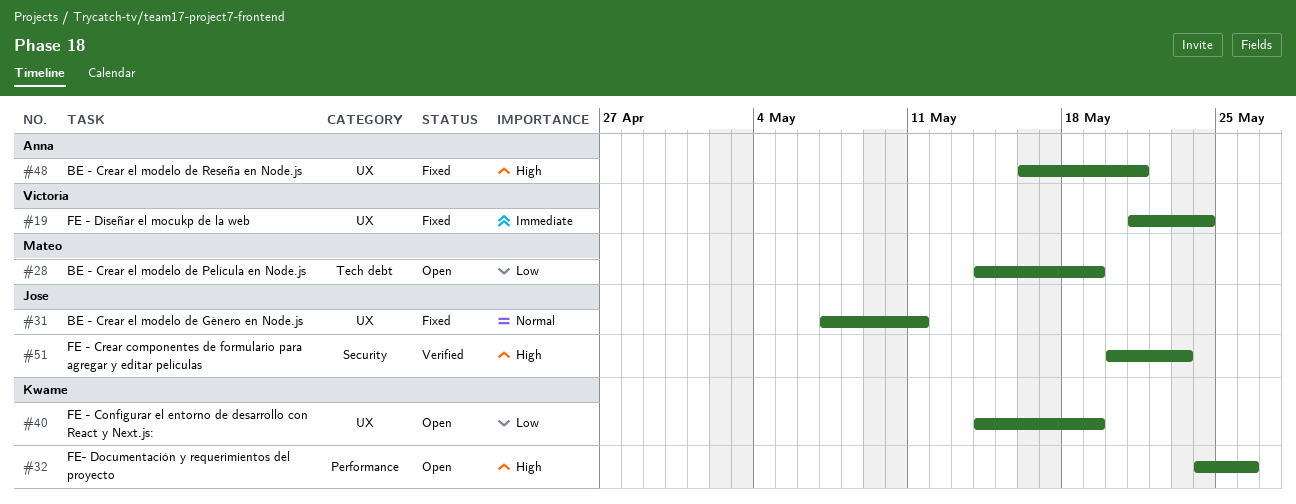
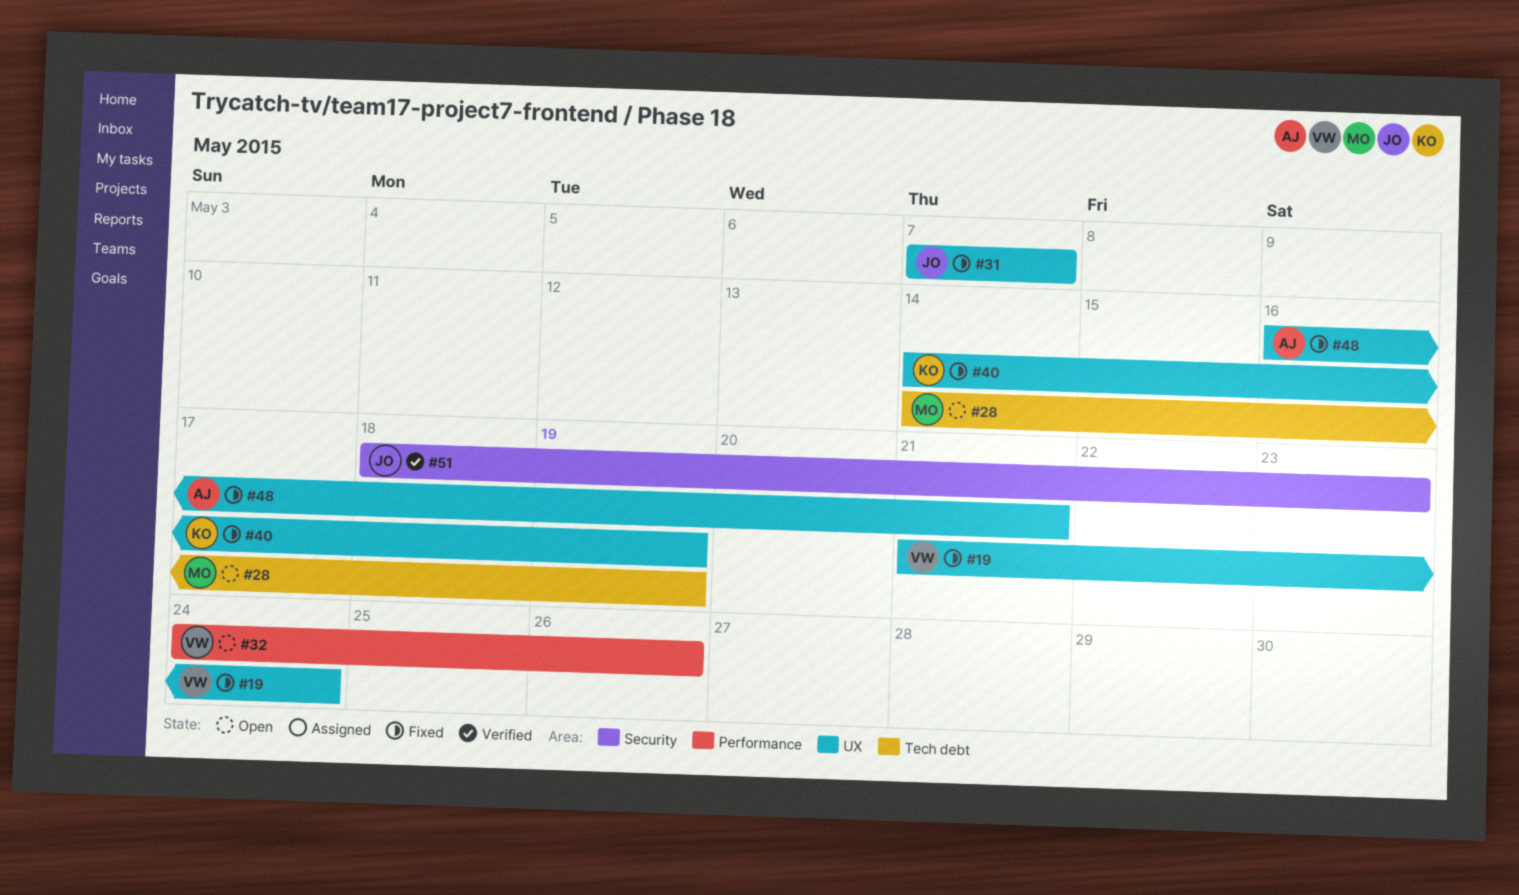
#31, due: May 11 -> May 7
#32, owner: Kwame -> Victoria
#40, status: Open -> Fixed
#51, start: May 20 -> May 18

